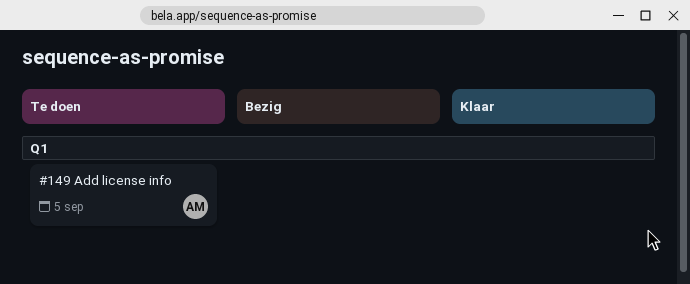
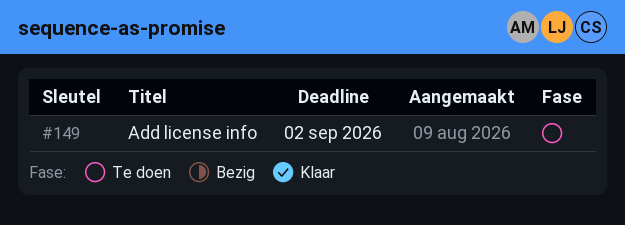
#149, due: Sep 5 -> Sep 2

